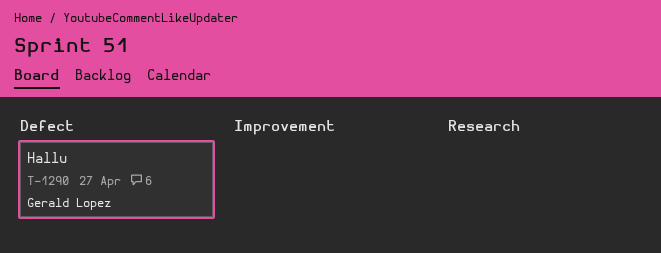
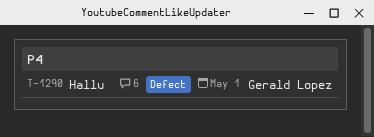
T-1290, due: Apr 27 -> May 1

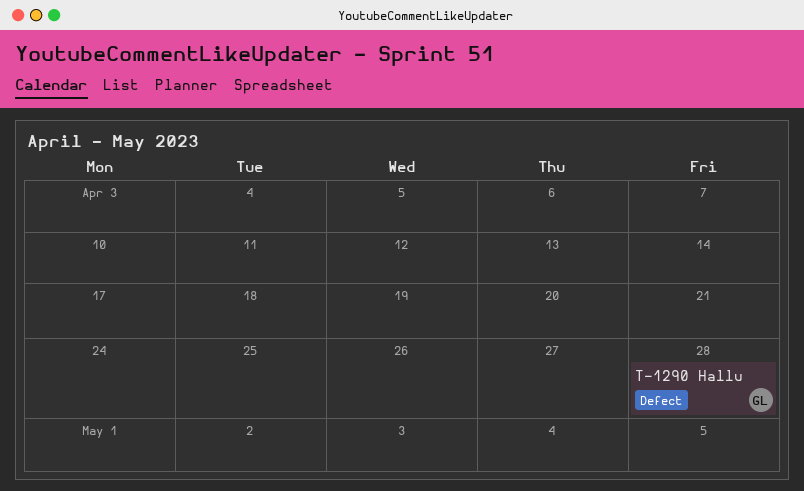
T-1290, due: May 1 -> Apr 28

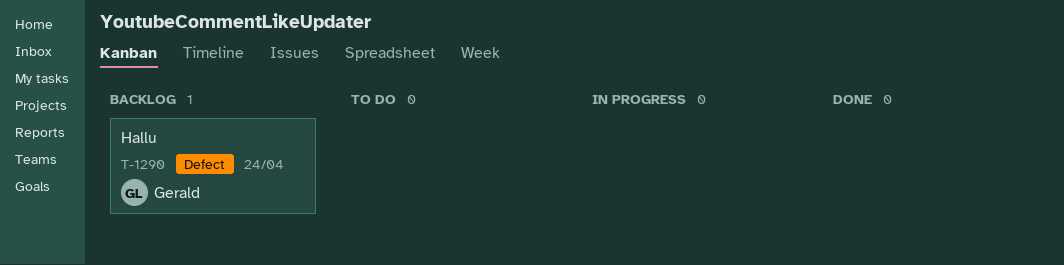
T-1290, due: Apr 28 -> Apr 24

